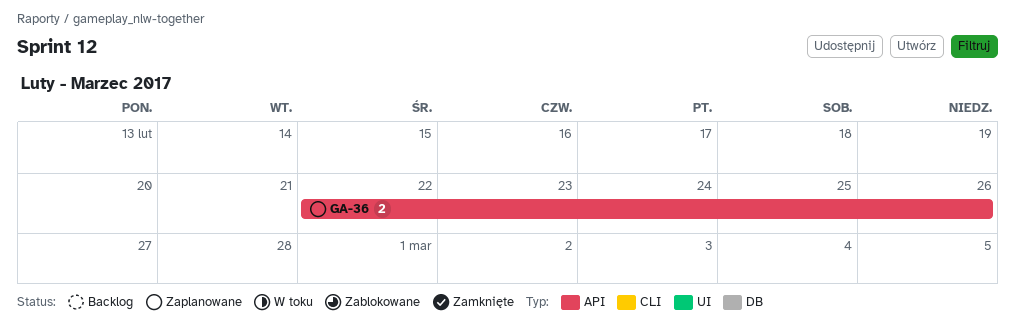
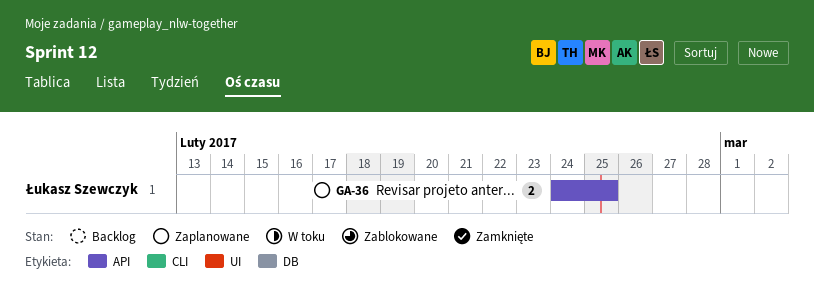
GA-36, start: Feb 22 -> Feb 24
GA-36, due: Feb 26 -> Feb 25

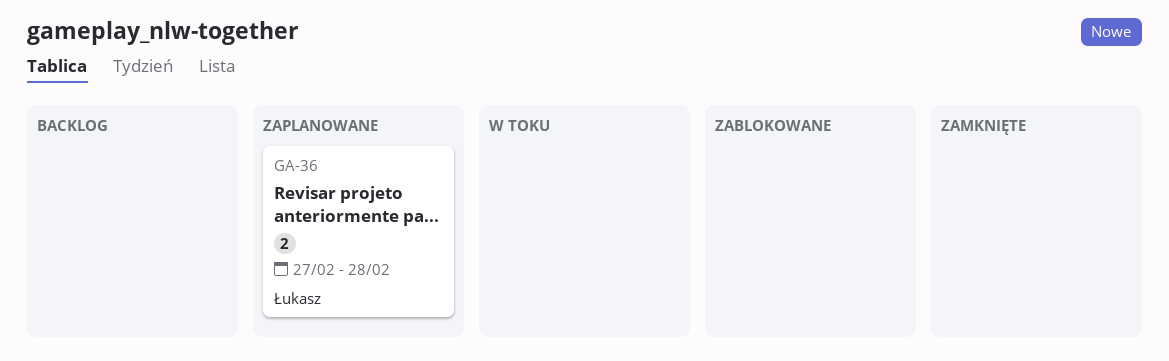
GA-36, start: Feb 24 -> Feb 27
GA-36, due: Feb 25 -> Feb 28

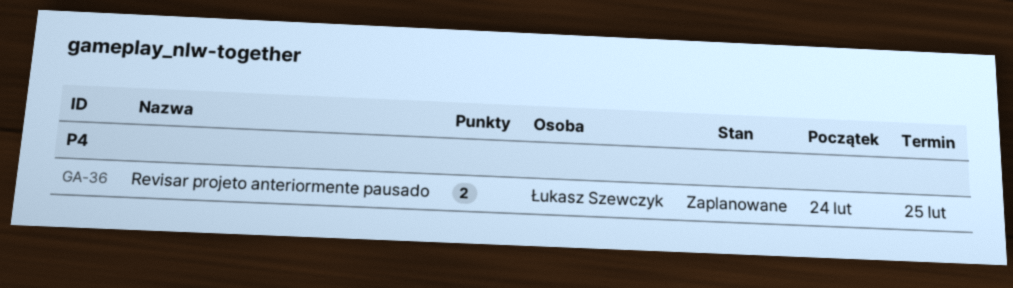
GA-36, start: Feb 27 -> Feb 24
GA-36, due: Feb 28 -> Feb 25

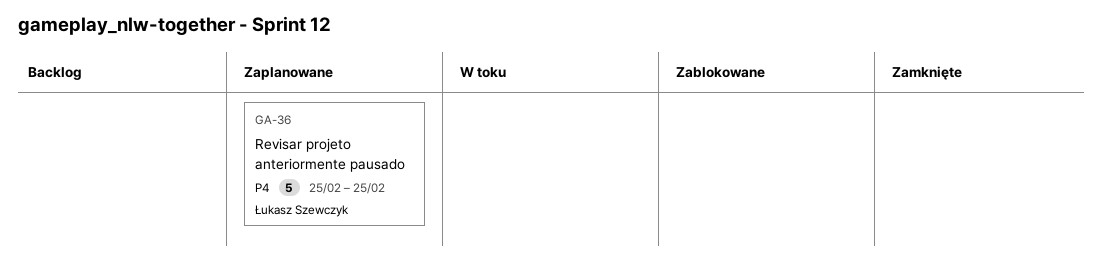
GA-36, estimate: 2 -> 5
GA-36, start: Feb 24 -> Feb 25

